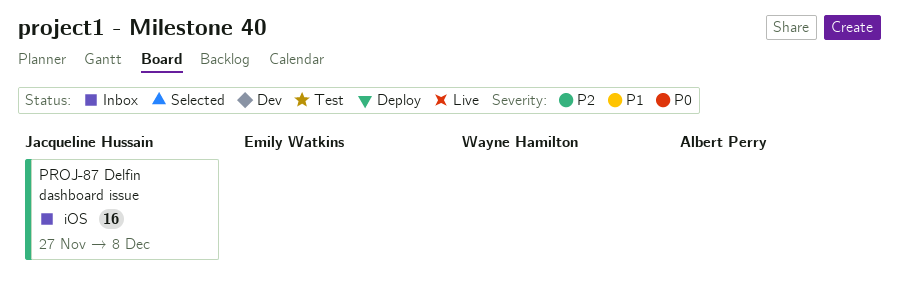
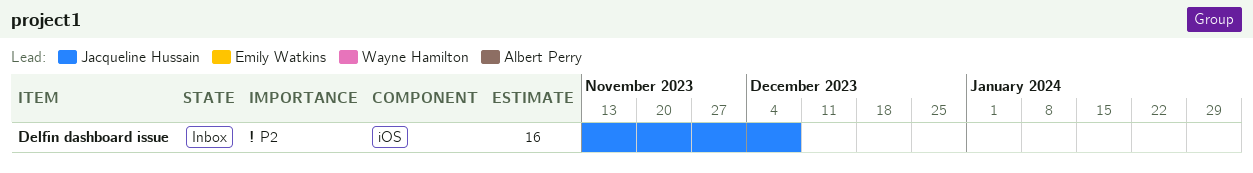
Delfin dashboard issue, start: Nov 27 -> Nov 13

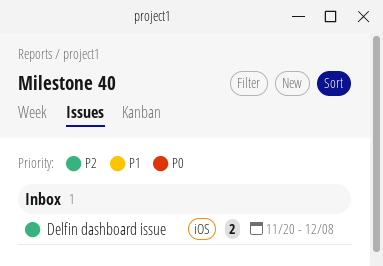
Delfin dashboard issue, estimate: 16 -> 2
Delfin dashboard issue, start: Nov 13 -> Nov 20

